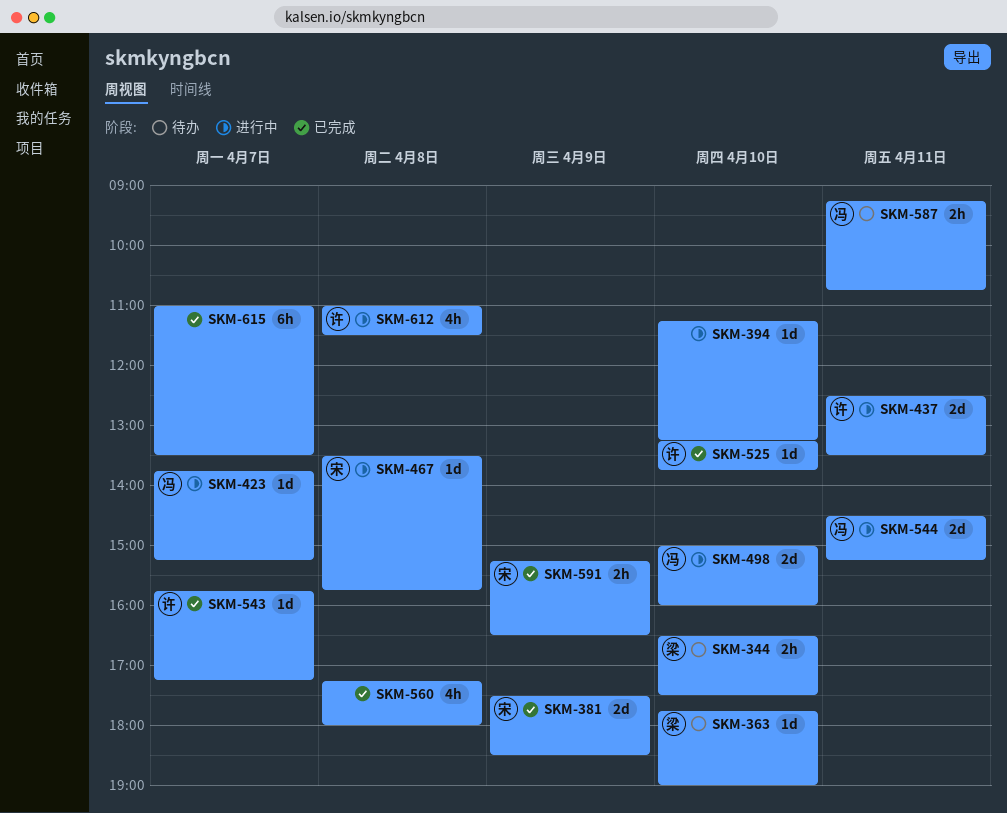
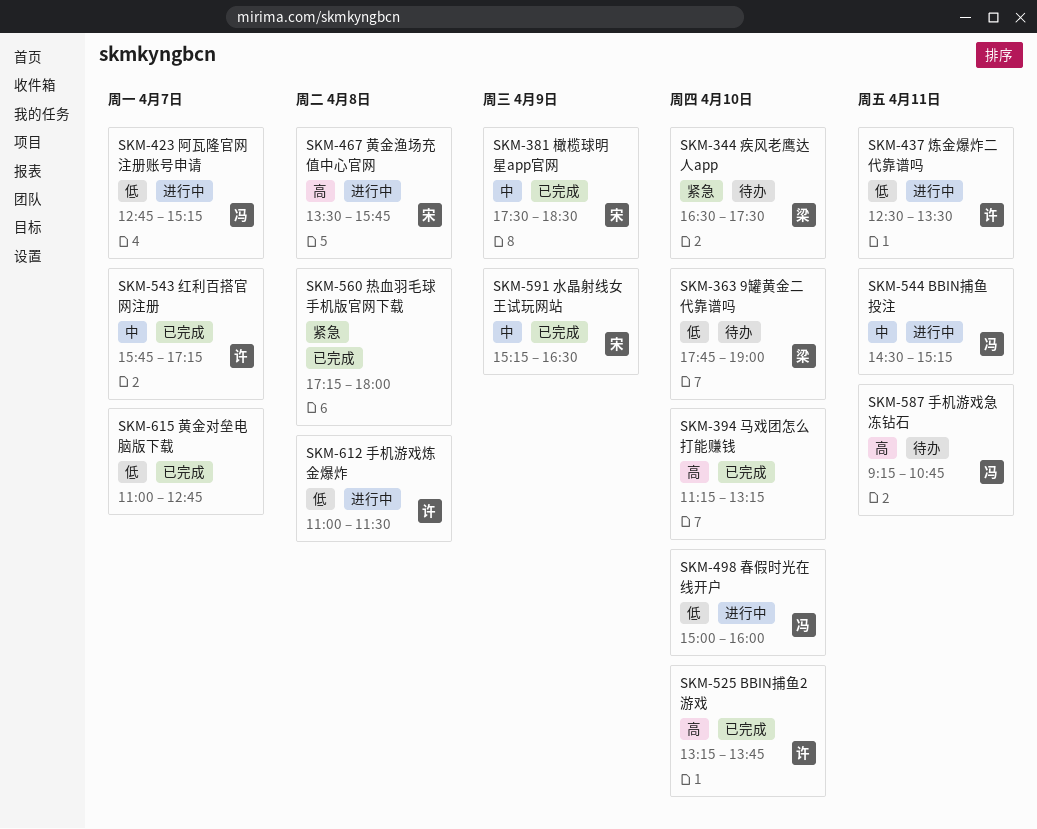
SKM-394, status: 进行中 -> 已完成
SKM-423, begins: 13:45 -> 12:45
SKM-615, ends: 13:30 -> 12:45

